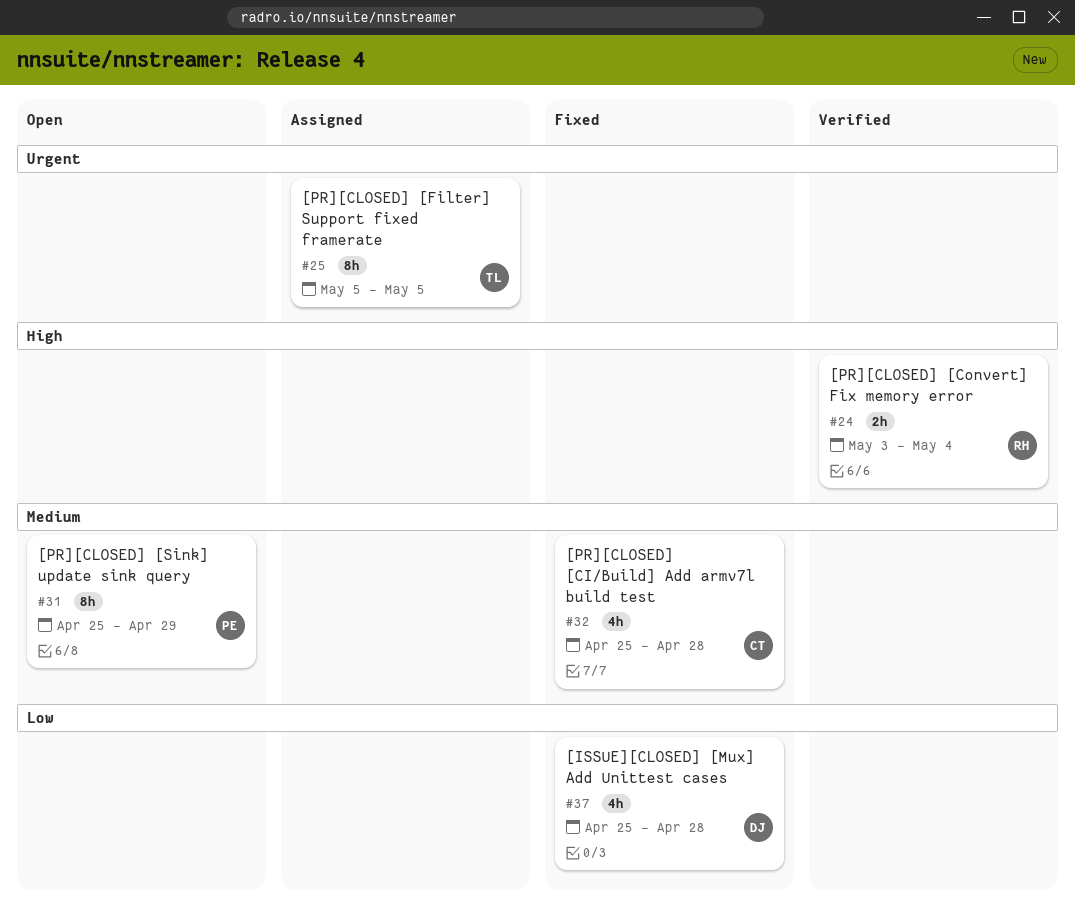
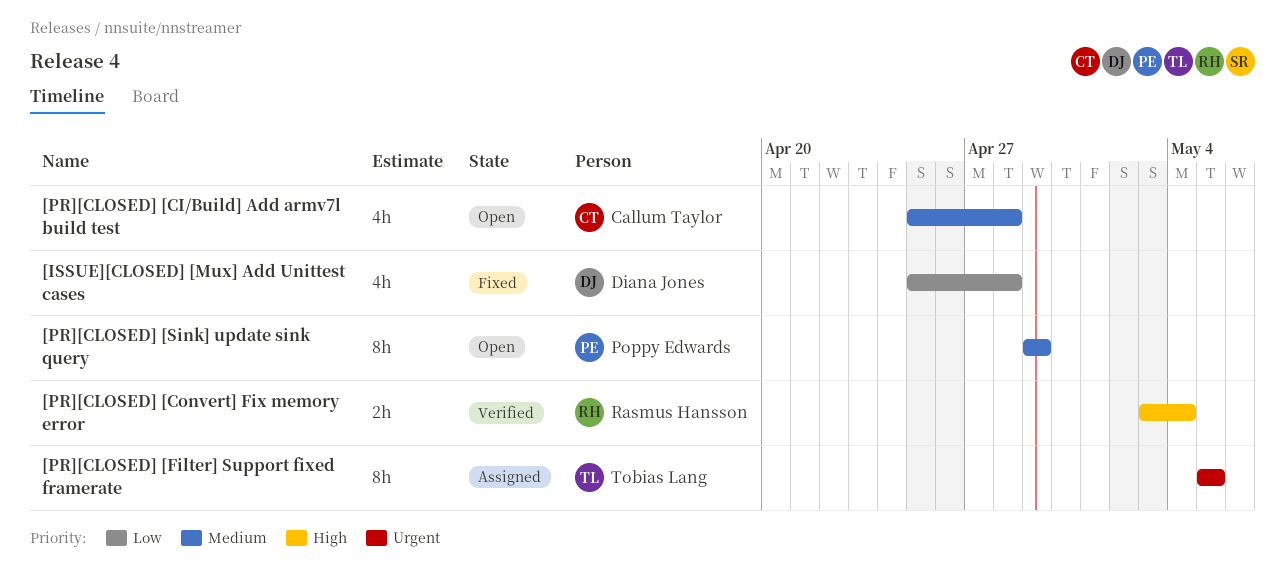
[PR][CLOSED] [CI/Build] Add armv7l build test, status: Fixed -> Open
[PR][CLOSED] [Sink] update sink query, start: Apr 25 -> Apr 29

